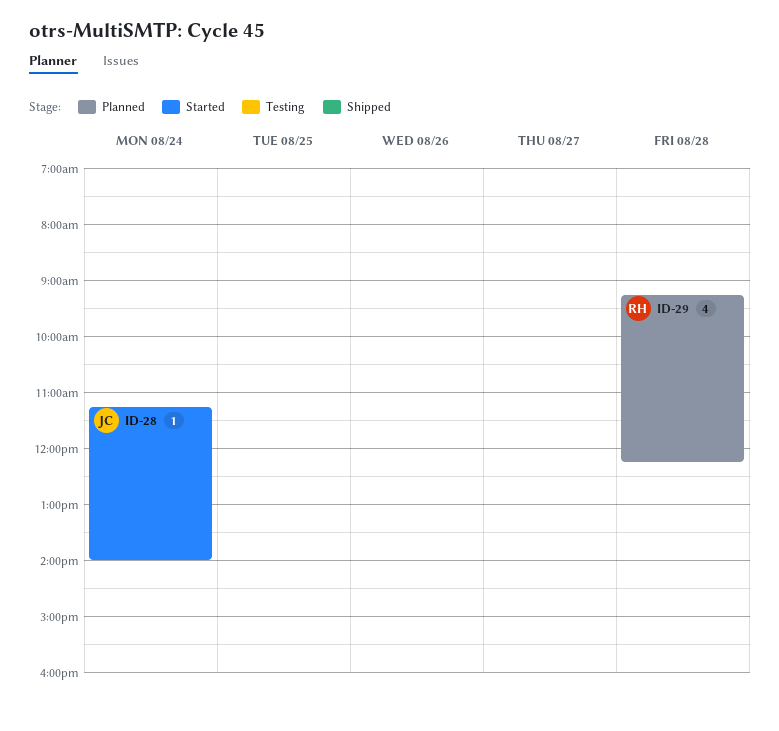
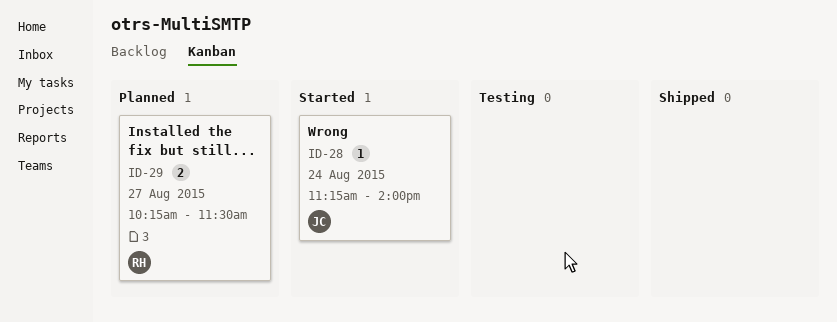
ID-29, estimate: 4 -> 2
ID-29, day: Aug 28 -> Aug 27
ID-29, begins: 09:15 -> 10:15
ID-29, ends: 12:15 -> 11:30

